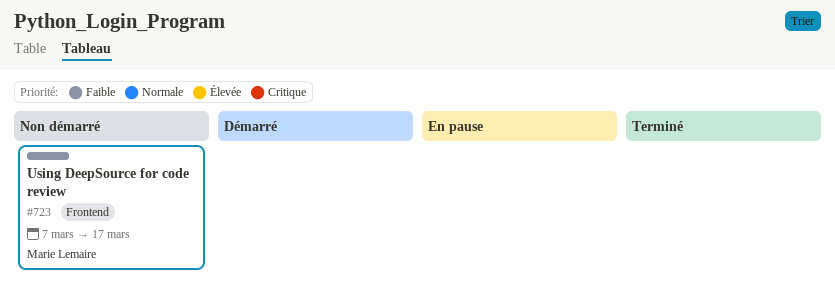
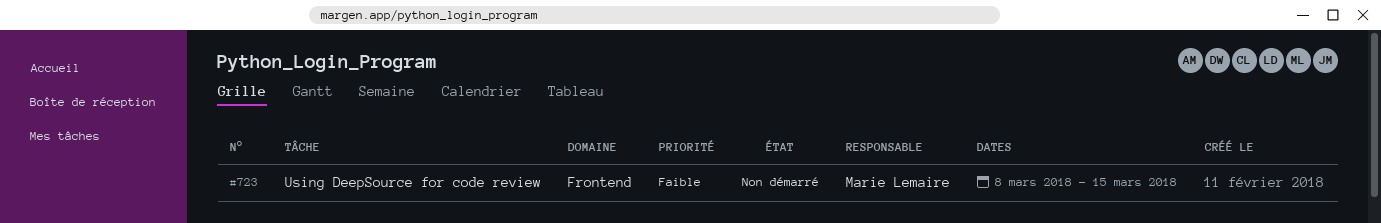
#723, start: Mar 7 -> Mar 8
#723, due: Mar 17 -> Mar 15

